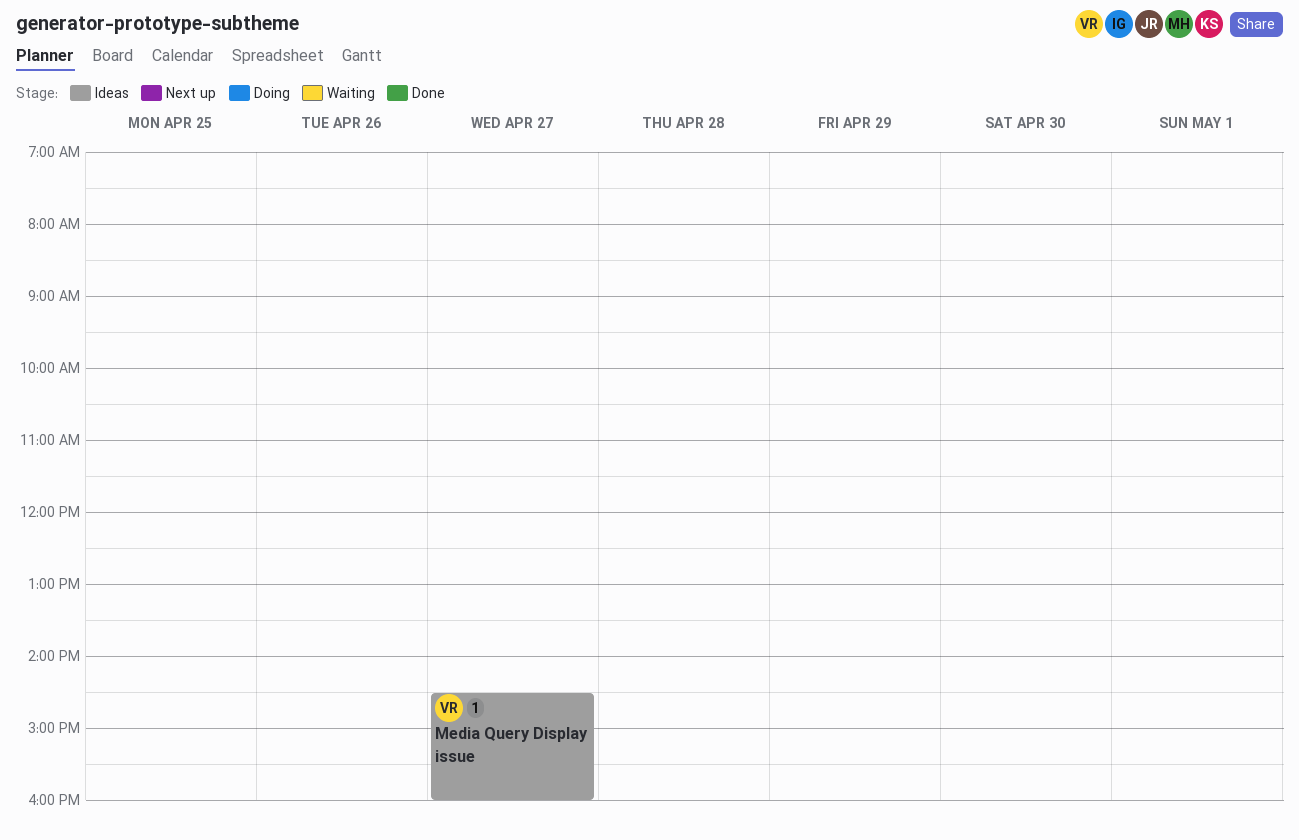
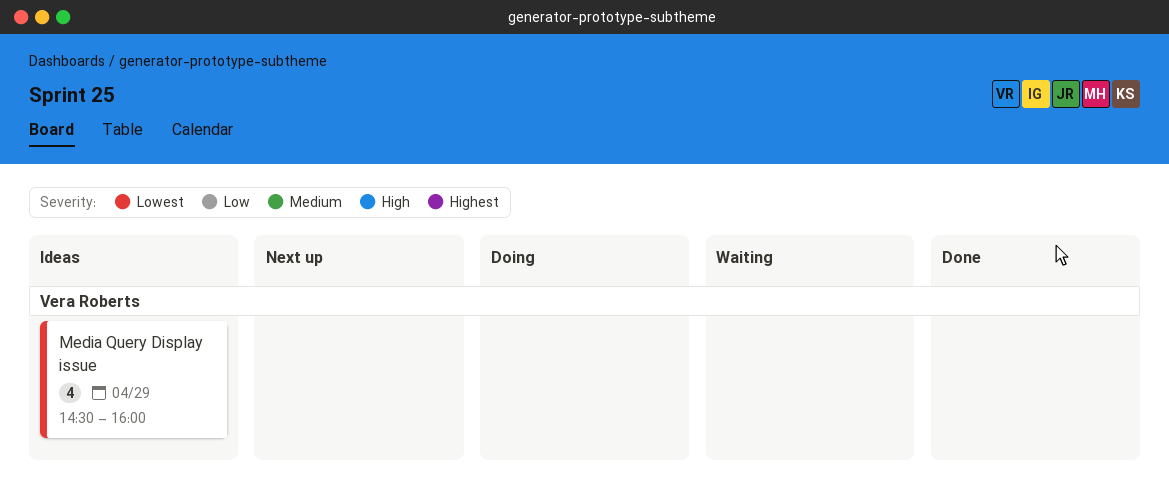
Media Query Display issue, estimate: 1 -> 4
Media Query Display issue, day: Apr 27 -> Apr 29

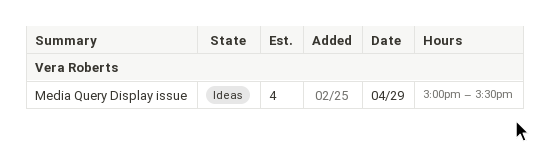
Media Query Display issue, begins: 14:30 -> 15:00
Media Query Display issue, ends: 16:00 -> 15:30

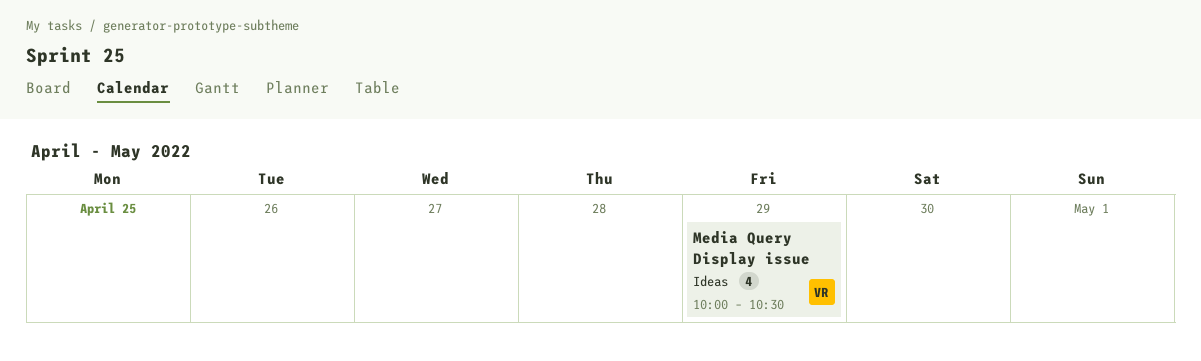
Media Query Display issue, begins: 15:00 -> 10:00
Media Query Display issue, ends: 15:30 -> 10:30

